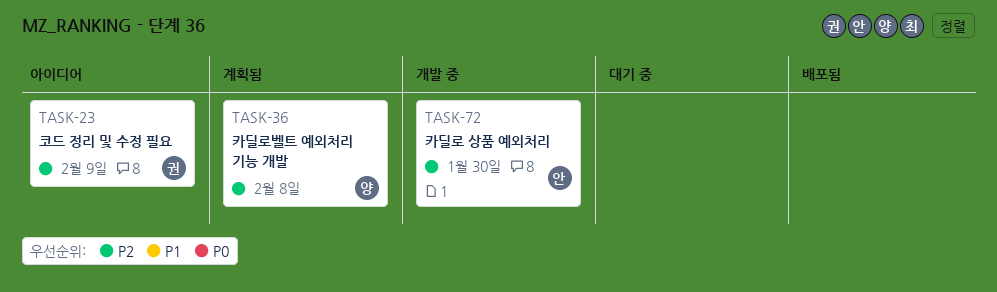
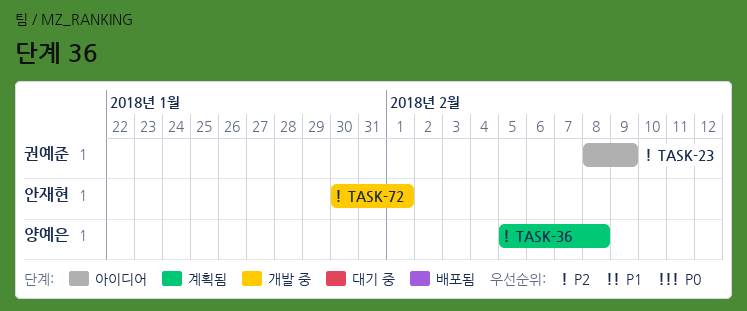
TASK-72, due: Jan 30 -> Feb 1

